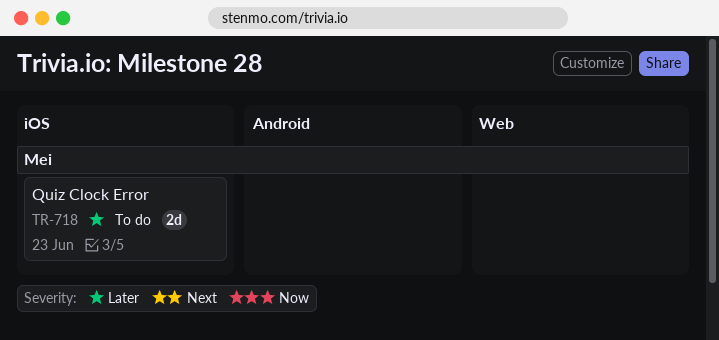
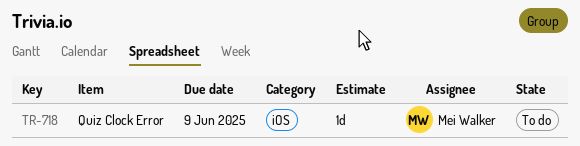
TR-718, estimate: 2d -> 1d
TR-718, due: Jun 23 -> Jun 9

